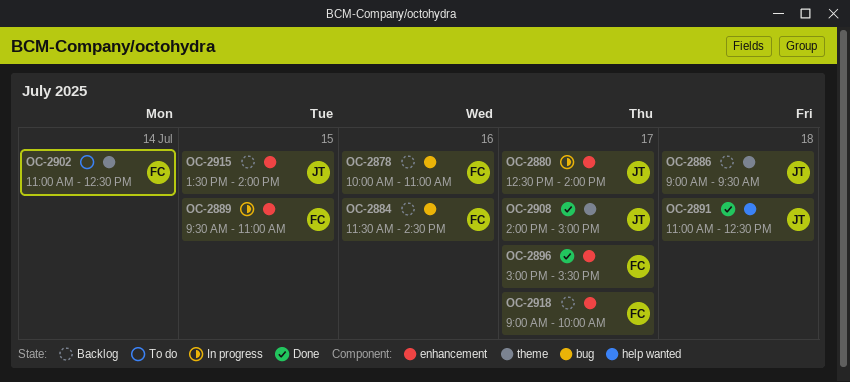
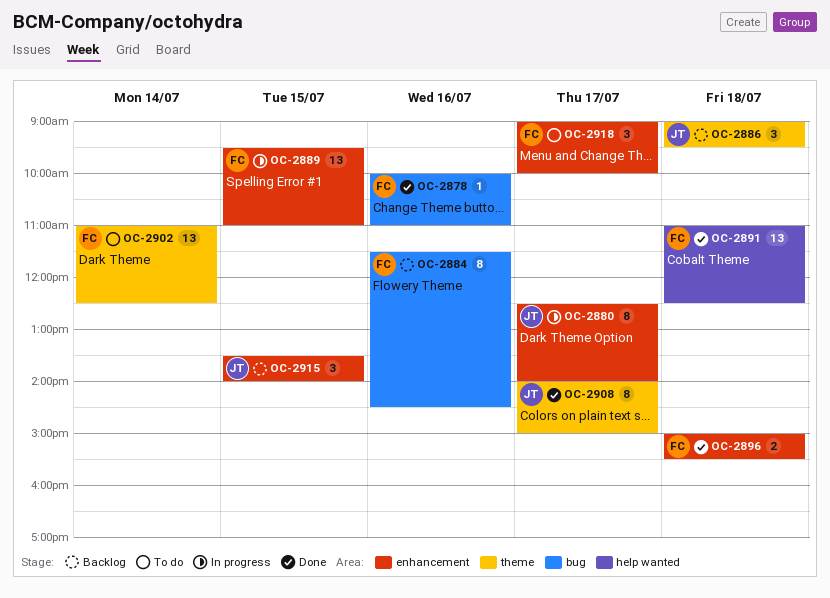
OC-2878, status: Backlog -> Done
OC-2891, owner: JT -> FC
OC-2896, day: Jul 17 -> Jul 18
OC-2918, status: Backlog -> To do

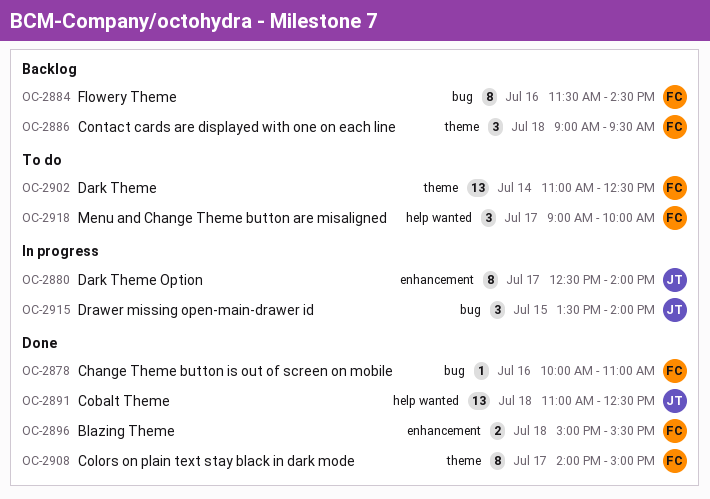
OC-2886, owner: JT -> FC
OC-2889: present -> none
OC-2891, owner: FC -> JT
OC-2908, owner: JT -> FC
OC-2915, status: Backlog -> In progress
OC-2915, label: enhancement -> bug
OC-2918, label: enhancement -> help wanted

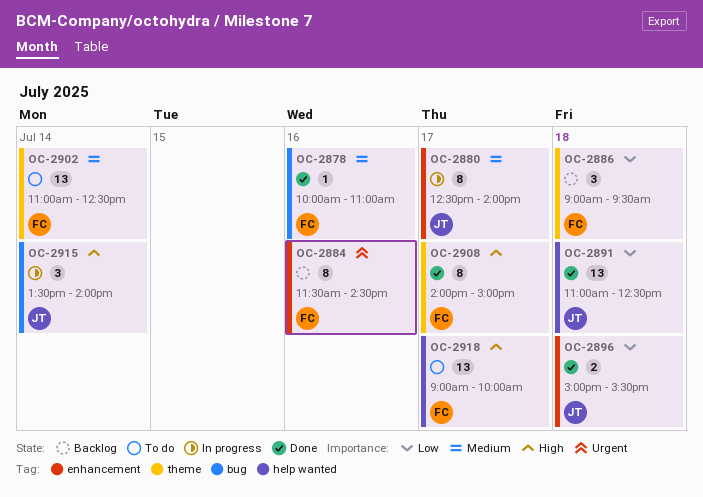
OC-2884, label: bug -> enhancement
OC-2896, owner: FC -> JT
OC-2915, day: Jul 15 -> Jul 14
OC-2918, estimate: 3 -> 13

